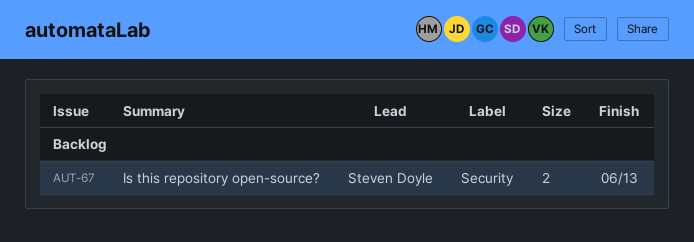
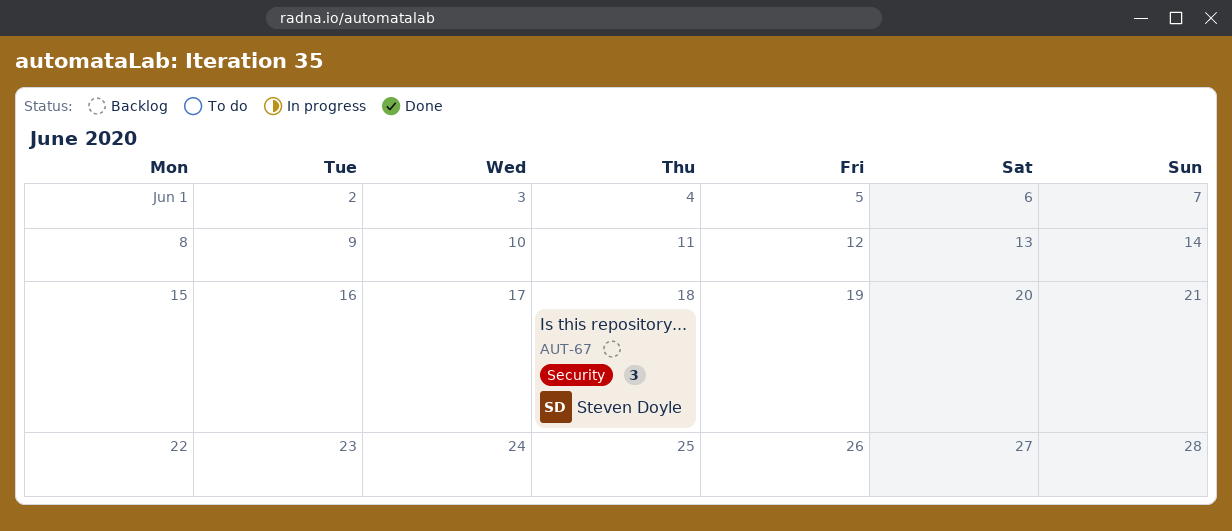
AUT-67, estimate: 2 -> 3
AUT-67, due: Jun 13 -> Jun 18

